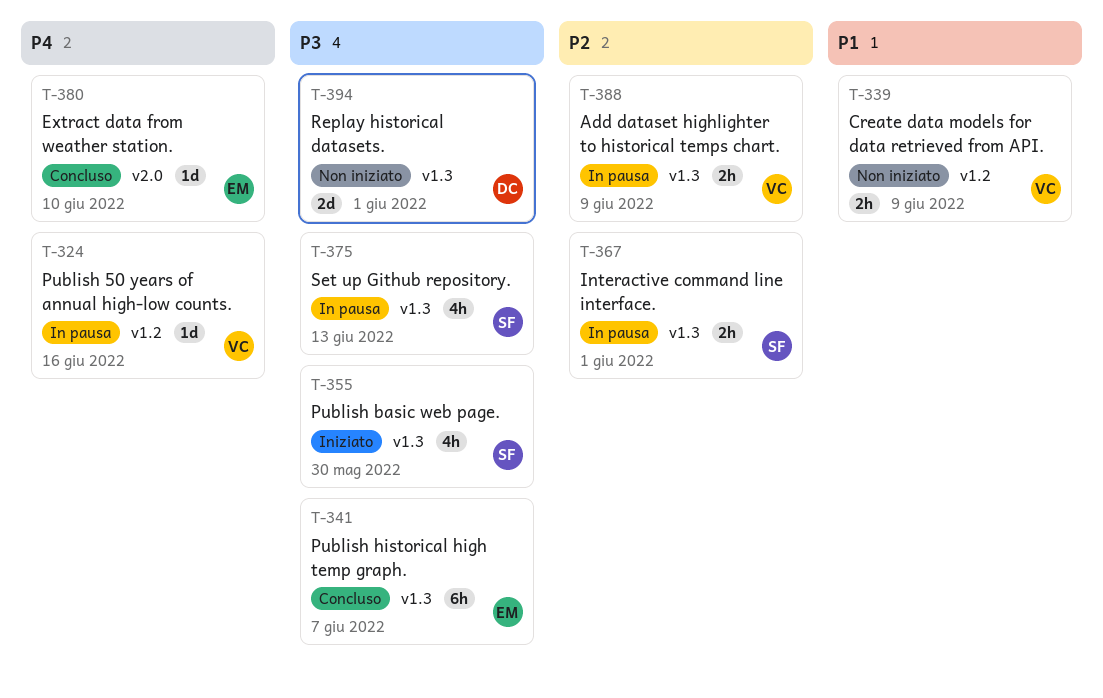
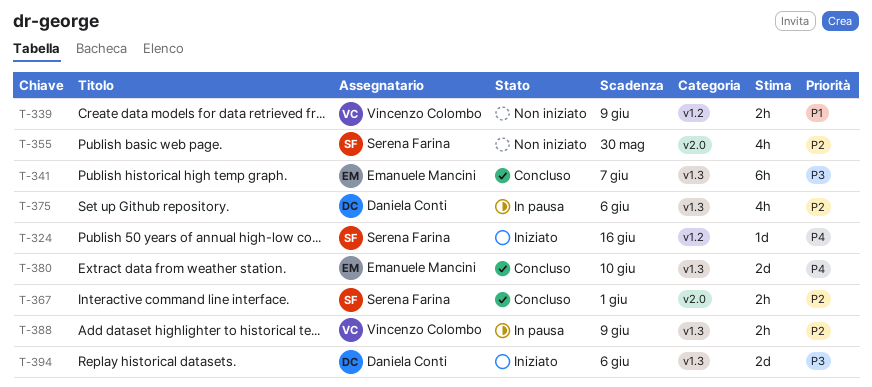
T-324, status: In pausa -> Iniziato
T-324, owner: Vincenzo Colombo -> Serena Farina
T-355, status: Iniziato -> Non iniziato
T-355, priority: P3 -> P2
T-355, label: v1.3 -> v2.0
T-367, status: In pausa -> Concluso
T-367, label: v1.3 -> v2.0
T-375, owner: Serena Farina -> Daniela Conti
T-375, priority: P3 -> P2
T-375, due: Jun 13 -> Jun 6
T-380, label: v2.0 -> v1.3
T-380, estimate: 1d -> 2d
T-394, status: Non iniziato -> Iniziato
T-394, due: Jun 1 -> Jun 6

